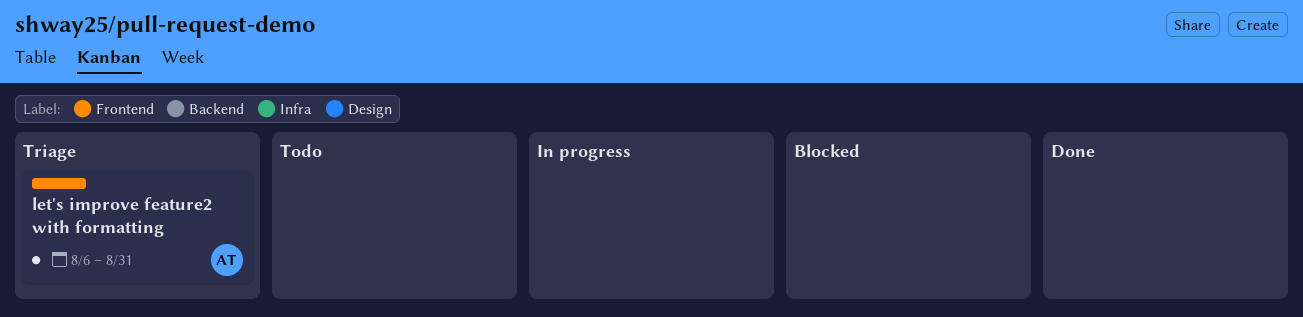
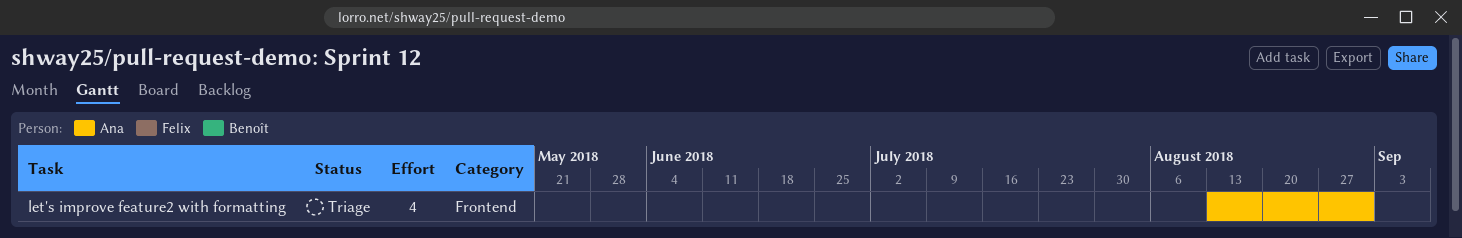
let's improve feature2 with formatting, estimate: 1 -> 4
let's improve feature2 with formatting, start: Aug 6 -> Aug 13

